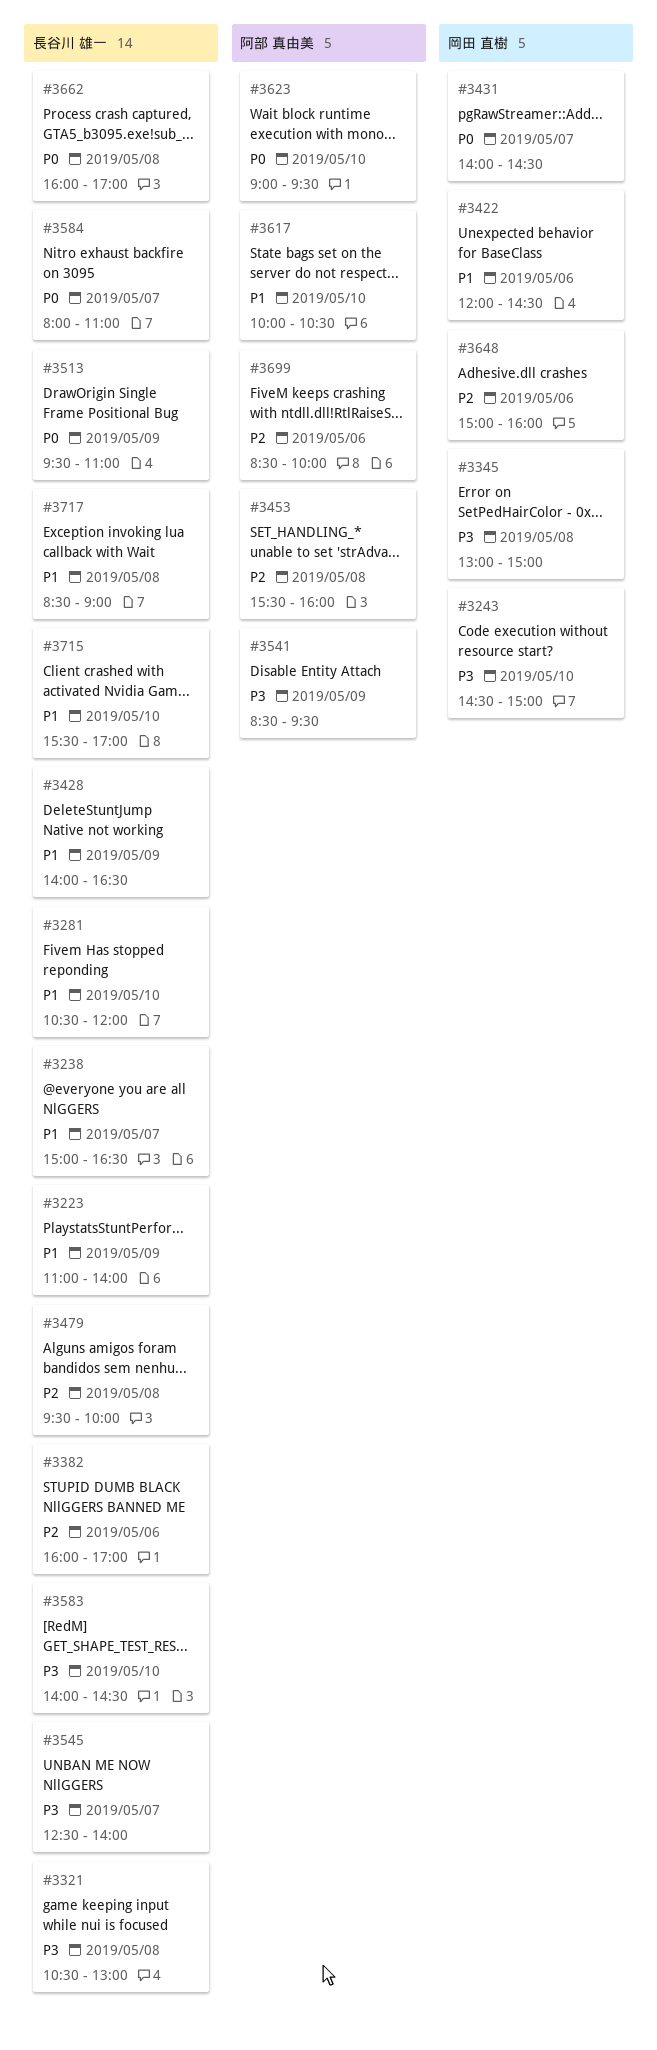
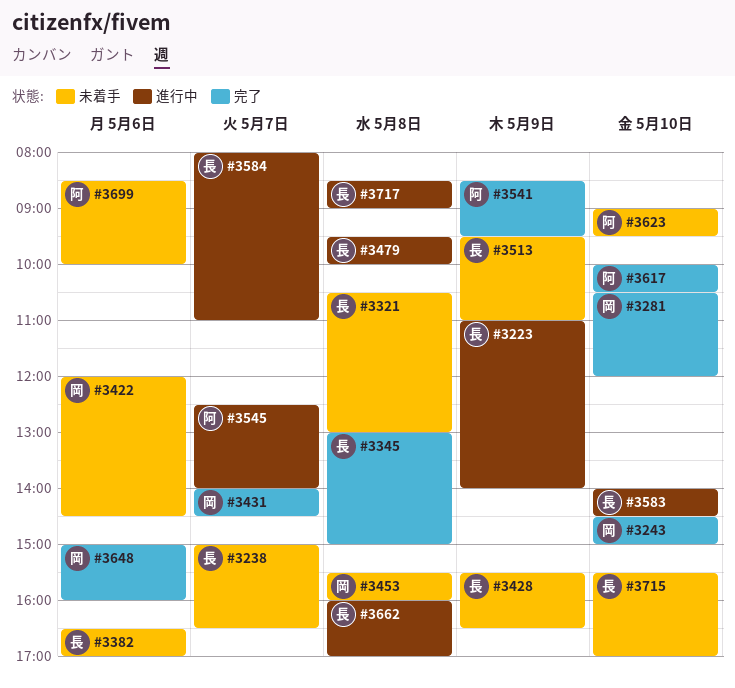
#3281, owner: 長谷川 雄一 -> 岡田 直樹
#3345, owner: 岡田 直樹 -> 長谷川 雄一
#3382, begins: 16:00 -> 16:30
#3428, begins: 14:00 -> 15:30
#3453, owner: 阿部 真由美 -> 岡田 直樹
#3545, owner: 長谷川 雄一 -> 阿部 真由美

